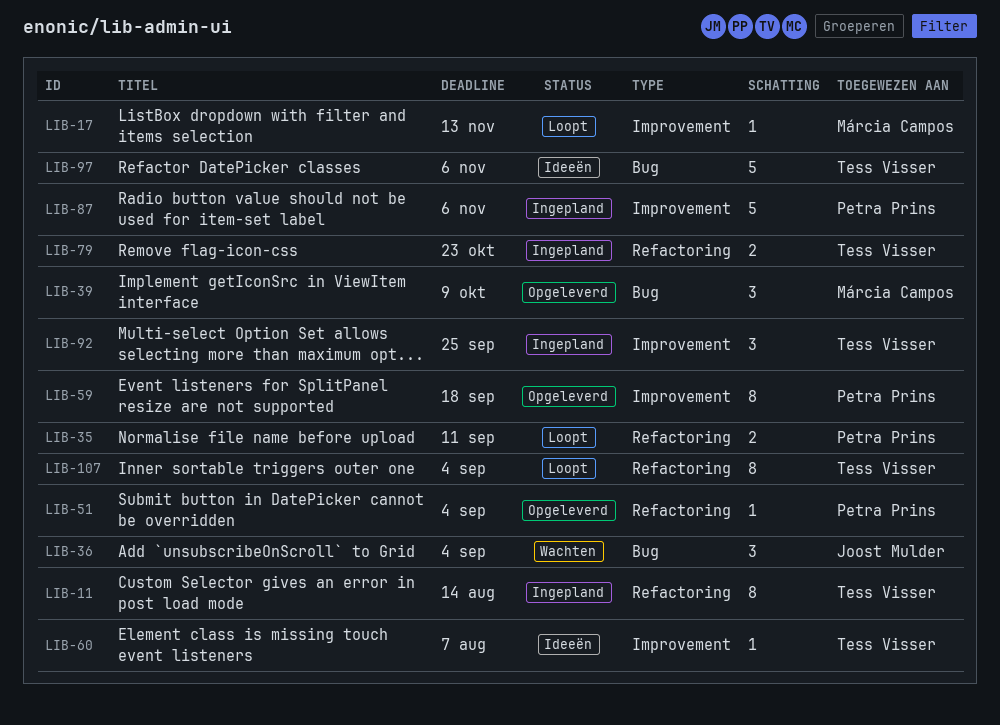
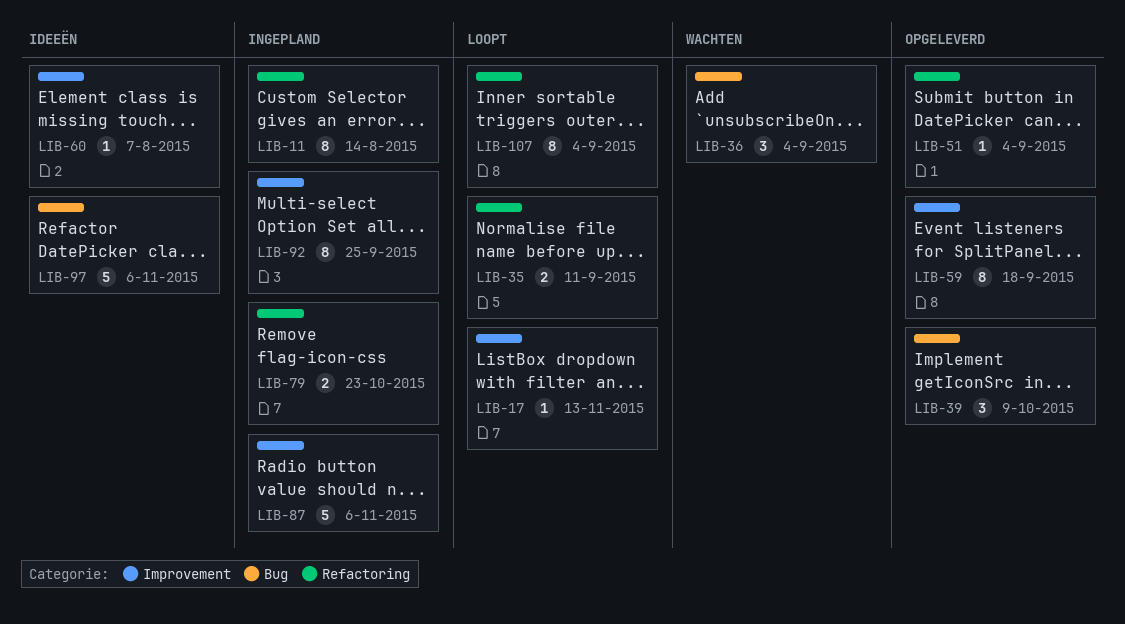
LIB-92, estimate: 3 -> 8

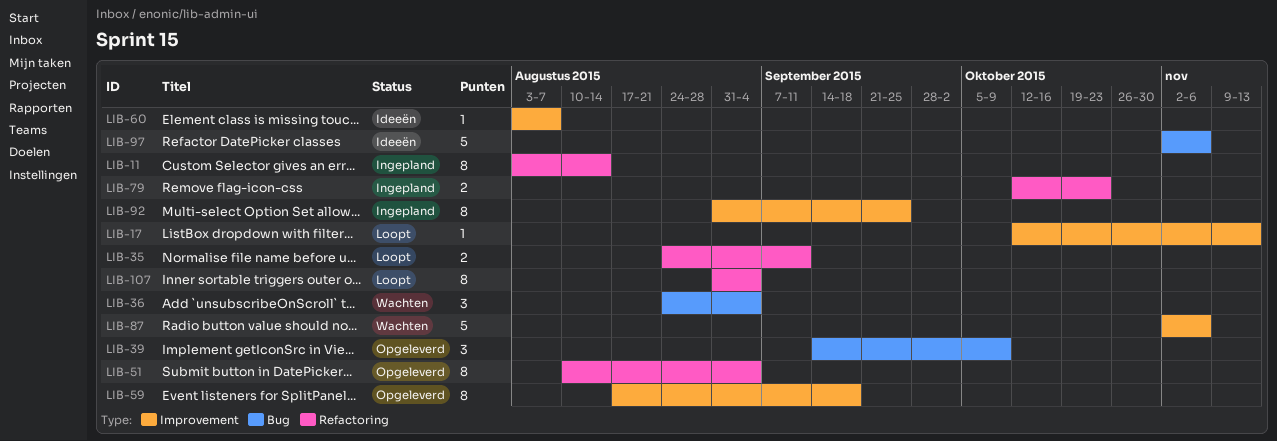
LIB-51, estimate: 1 -> 8
LIB-87, status: Ingepland -> Wachten

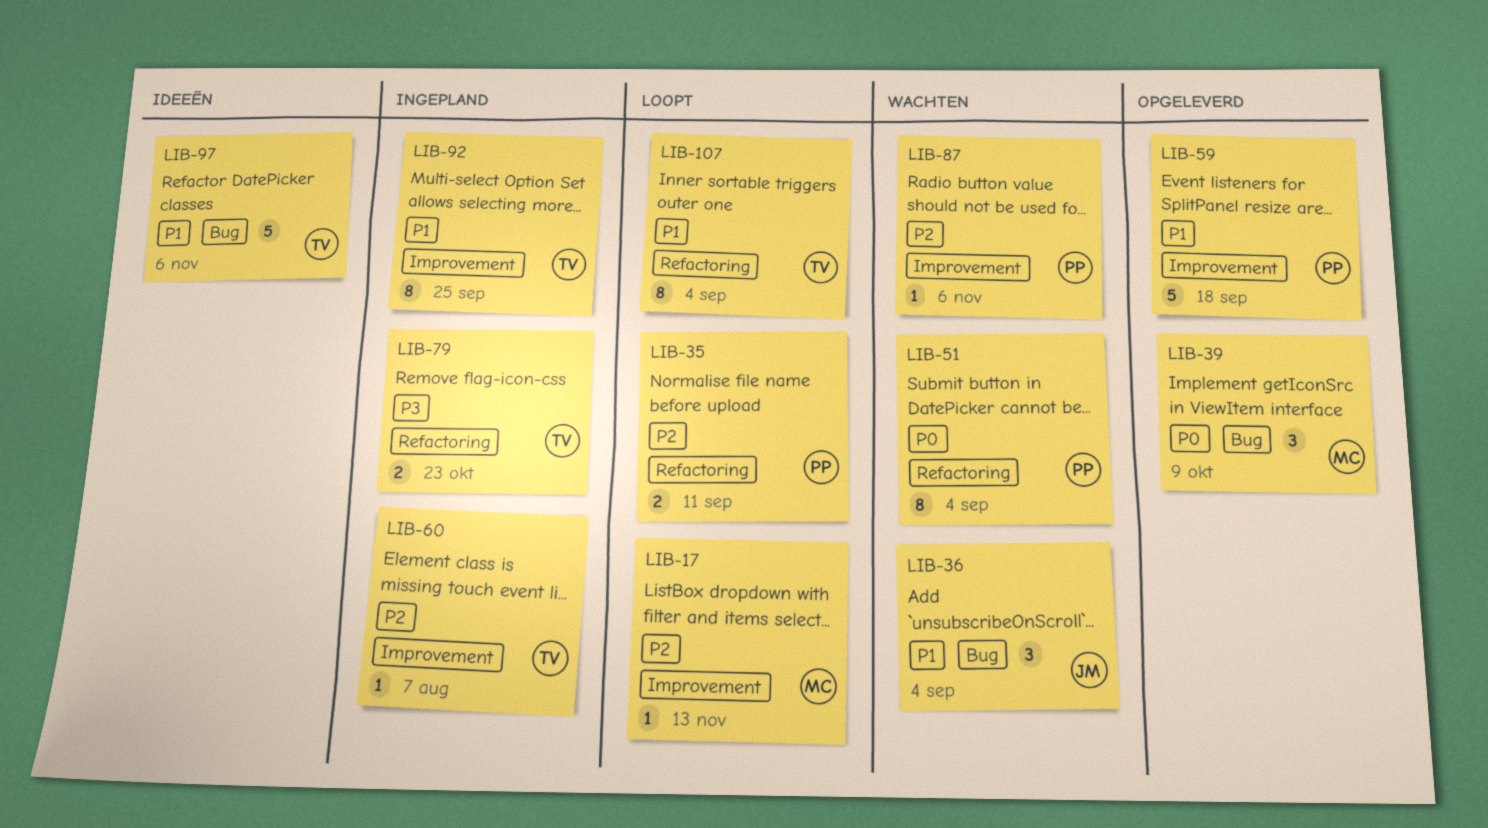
LIB-11: present -> none
LIB-51, status: Opgeleverd -> Wachten
LIB-59, estimate: 8 -> 5
LIB-60, status: Ideeën -> Ingepland
LIB-87, estimate: 5 -> 1

